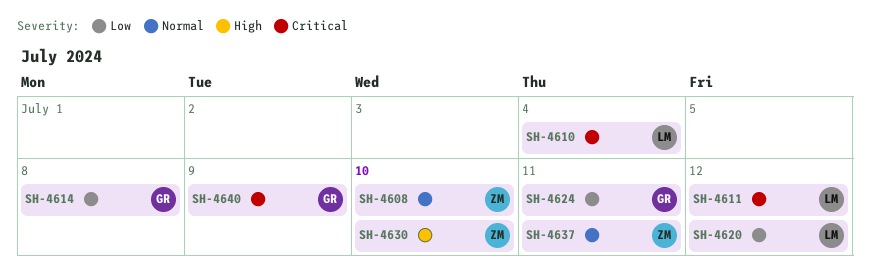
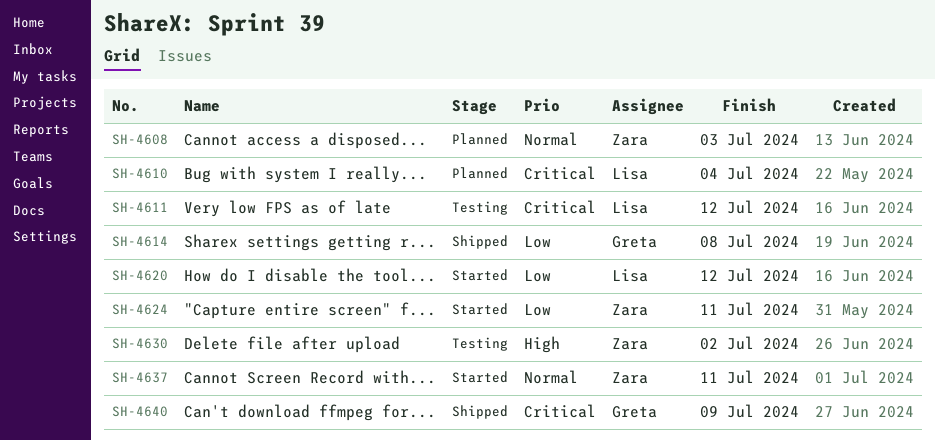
SH-4608, due: Jul 10 -> Jul 3
SH-4624, owner: Greta -> Zara
SH-4630, due: Jul 10 -> Jul 2

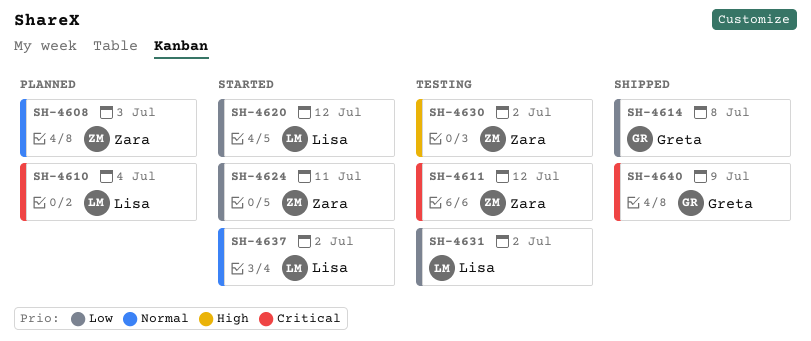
SH-4611, owner: Lisa -> Zara
SH-4631: none -> present
SH-4637, owner: Zara -> Lisa
SH-4637, due: Jul 11 -> Jul 2

